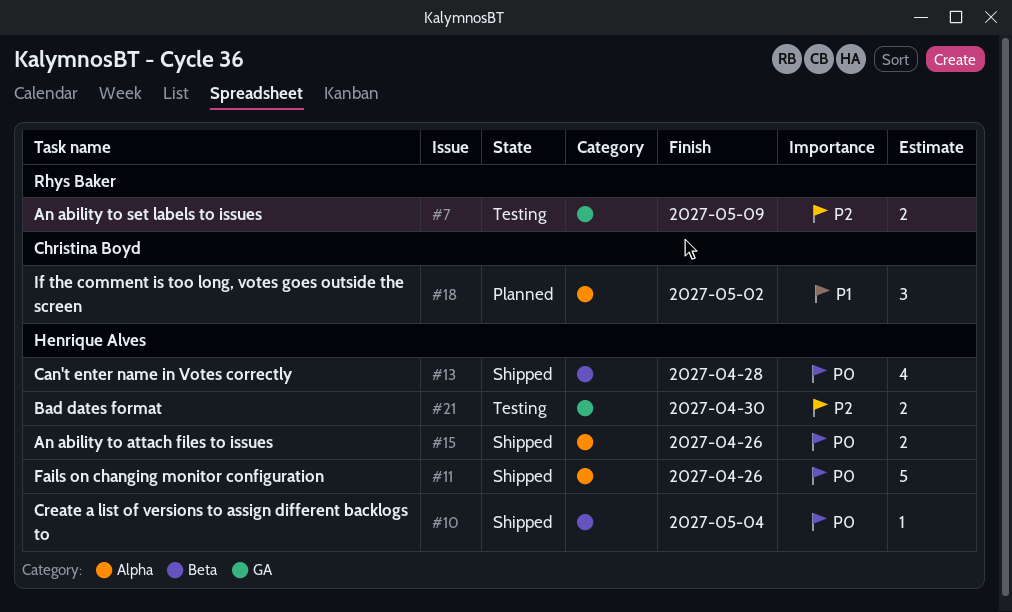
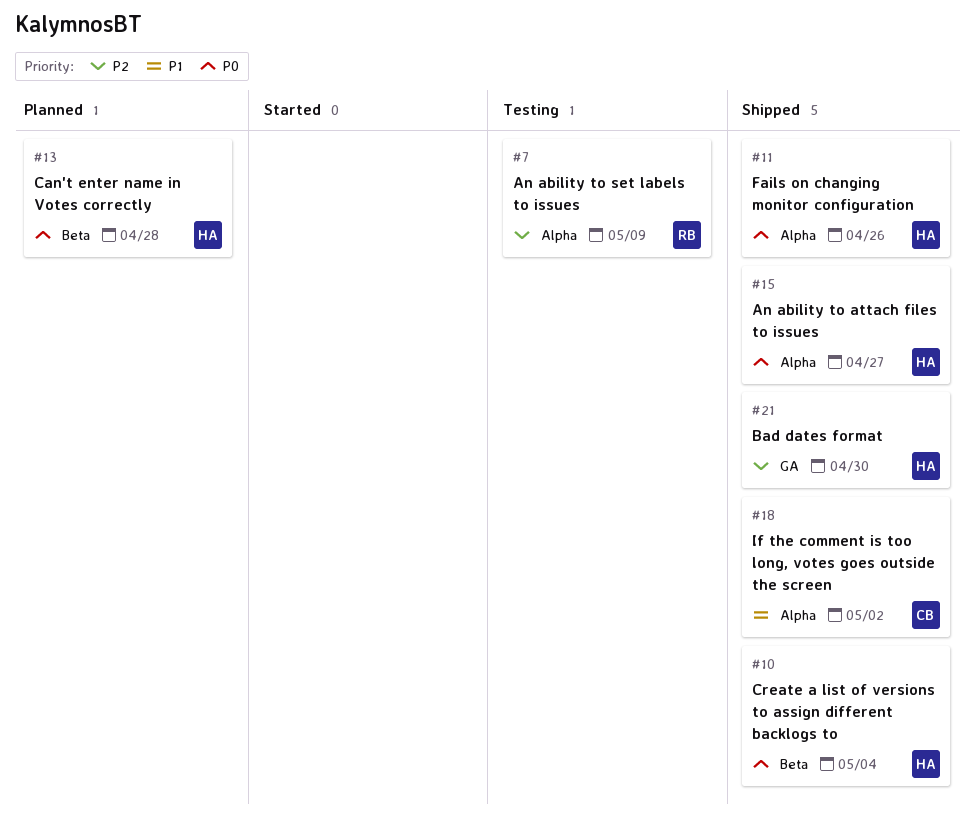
#7, label: GA -> Alpha
#13, status: Shipped -> Planned
#15, due: Apr 26 -> Apr 27
#18, status: Planned -> Shipped
#21, status: Testing -> Shipped

